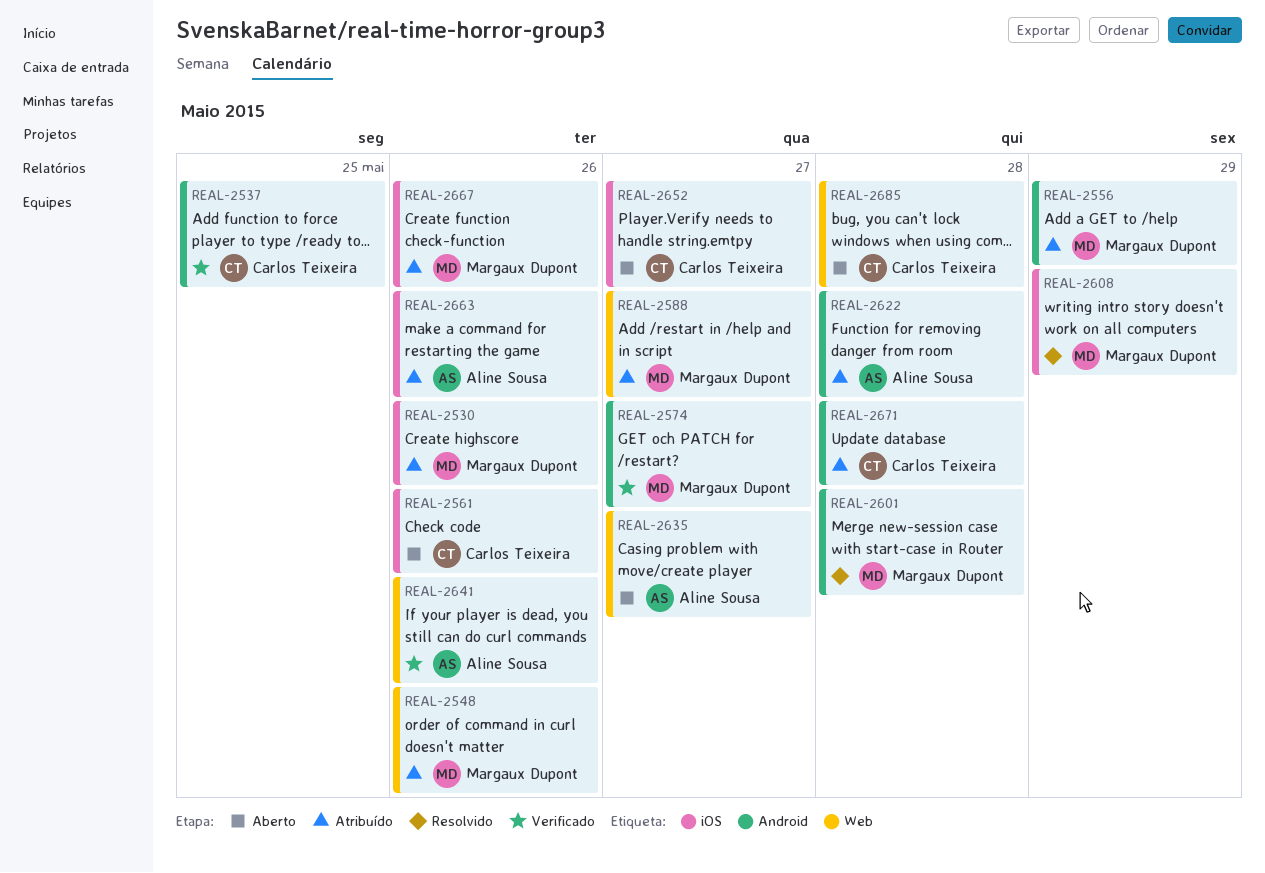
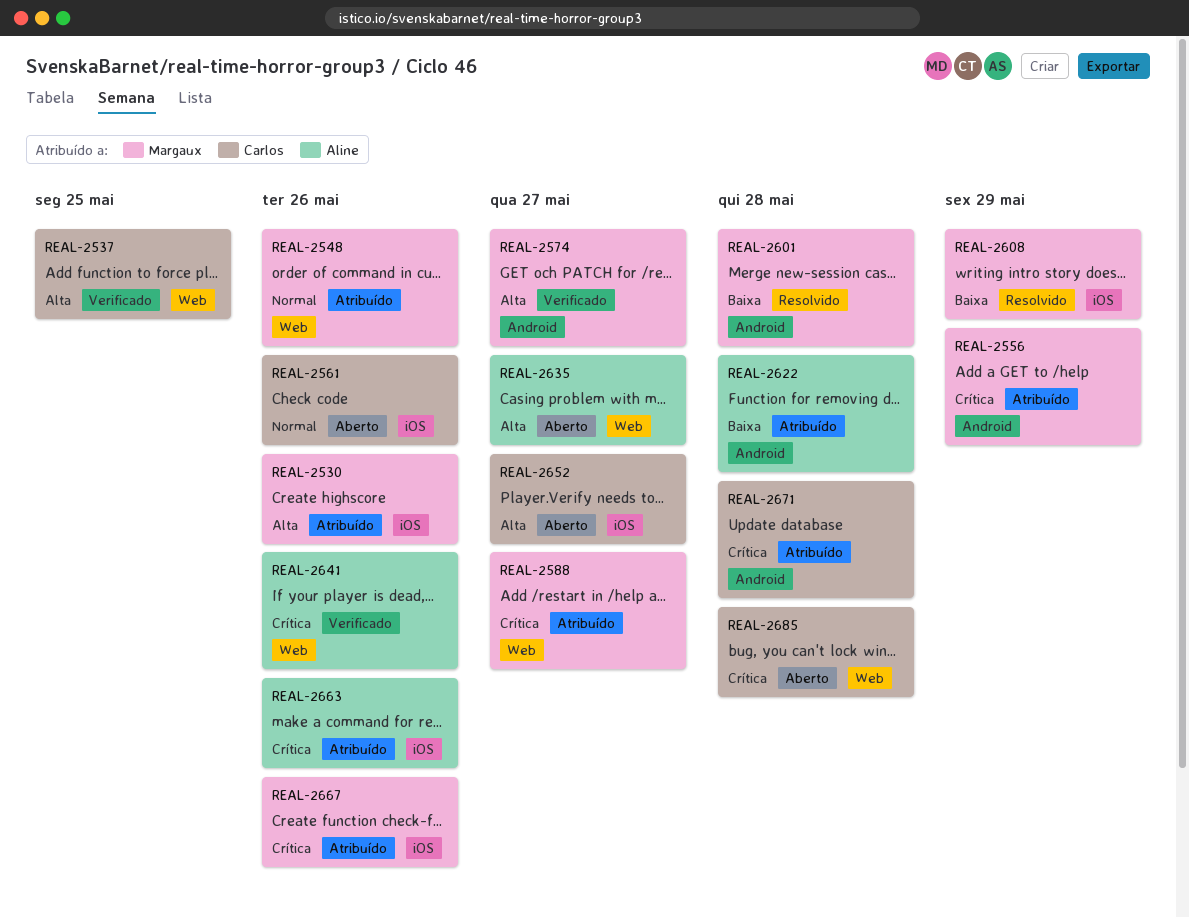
REAL-2537, label: Android -> Web

